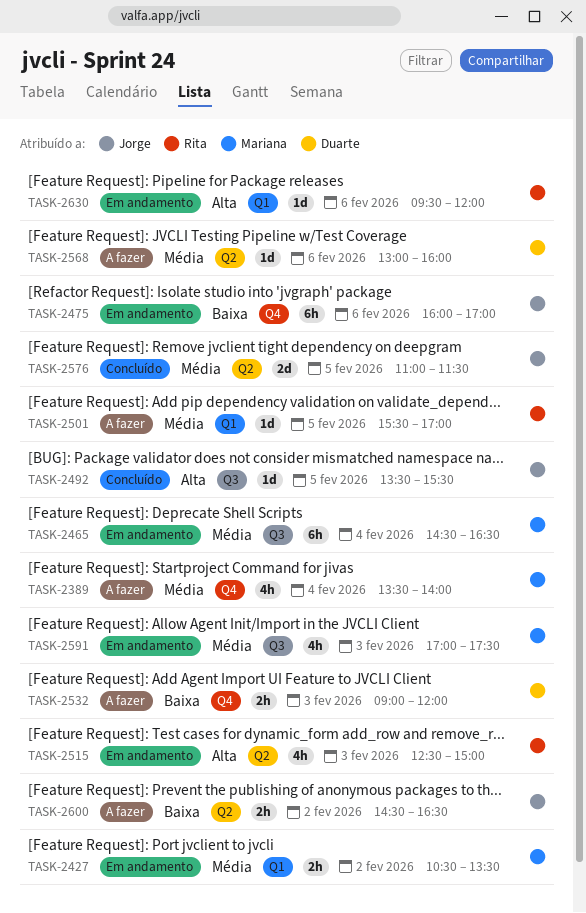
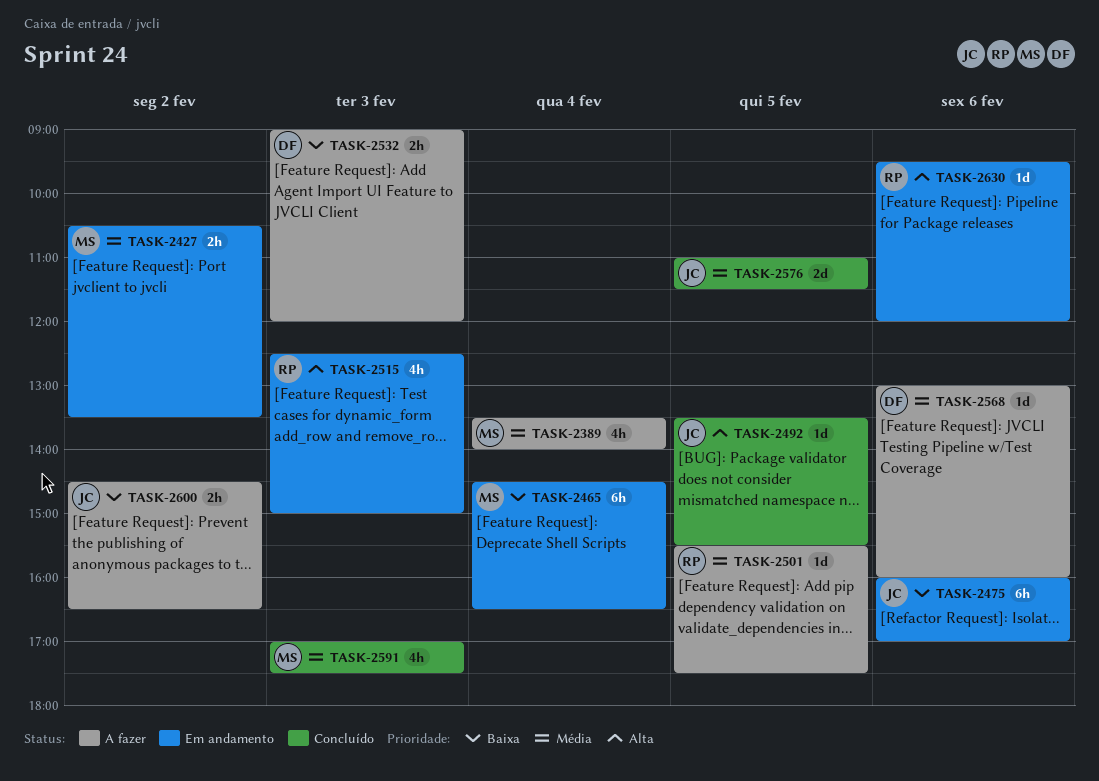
TASK-2465, priority: Média -> Baixa
TASK-2501, ends: 17:00 -> 17:30
TASK-2591, status: Em andamento -> Concluído

